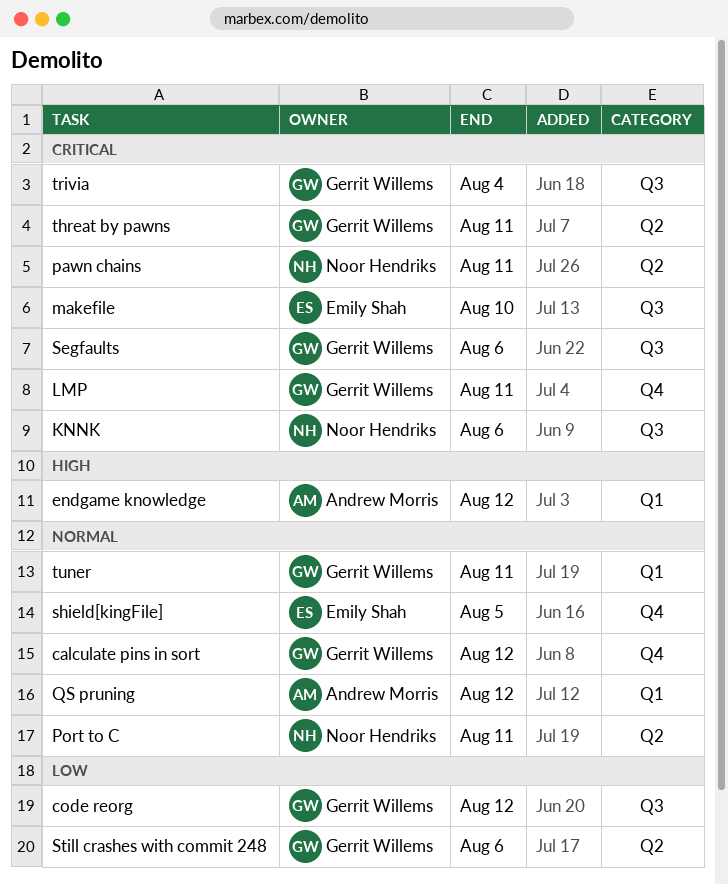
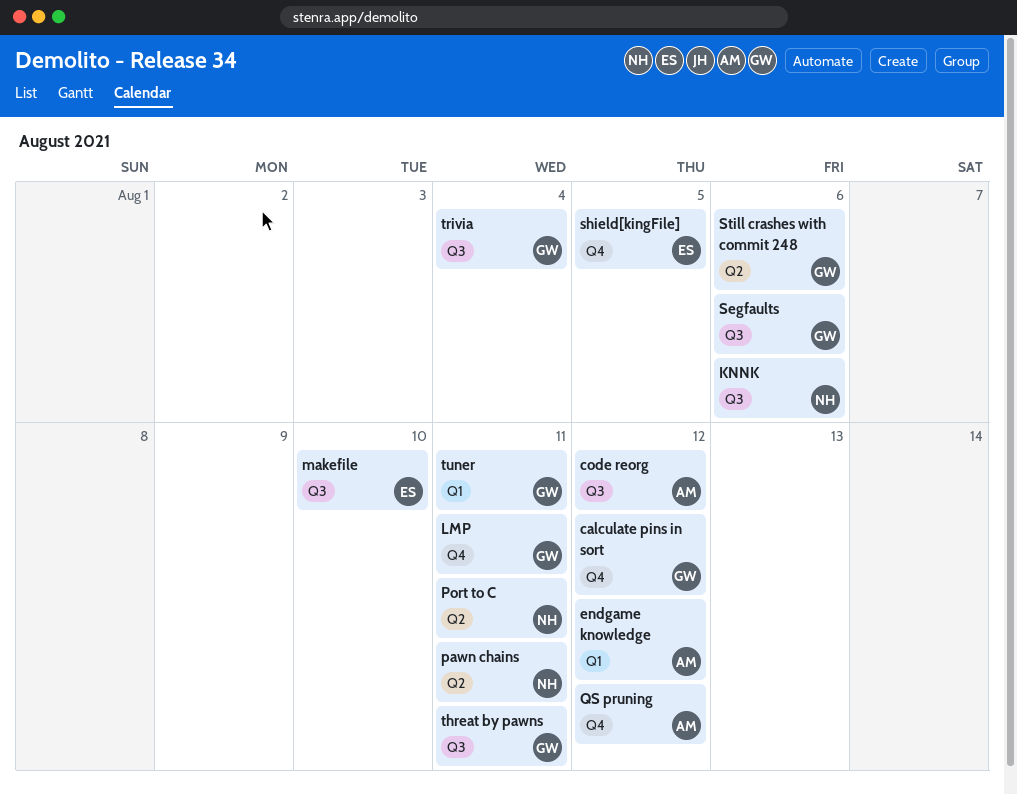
code reorg, owner: Gerrit Willems -> Andrew Morris
QS pruning, label: Q1 -> Q4
threat by pawns, label: Q2 -> Q3

